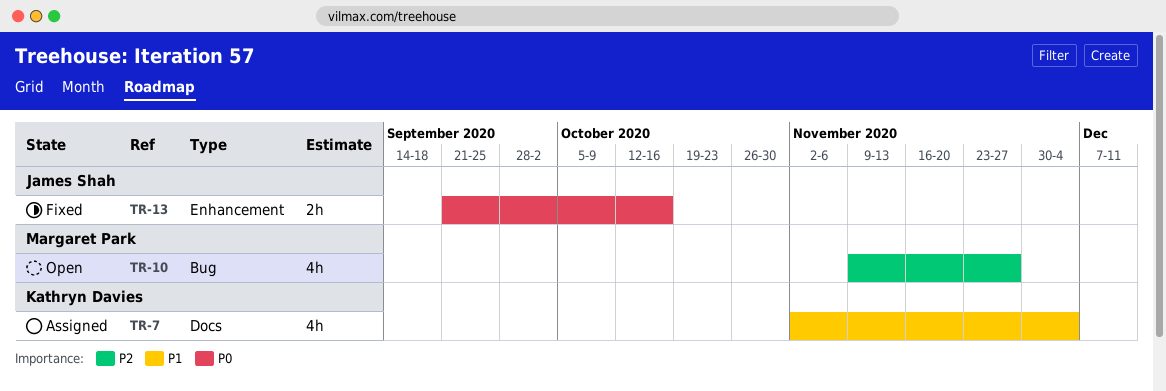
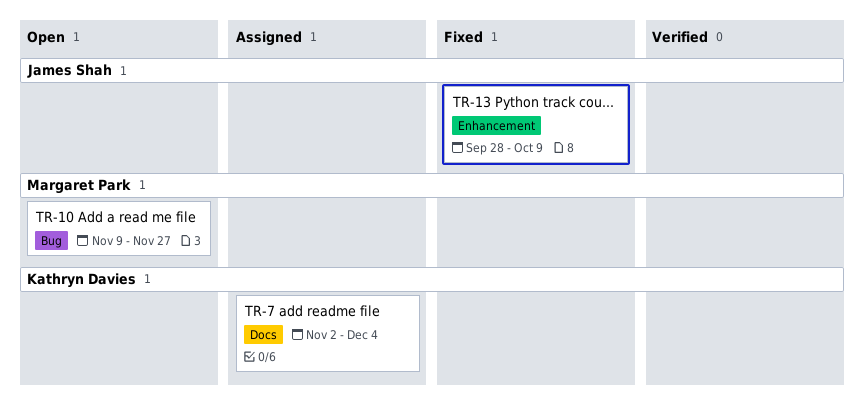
TR-13, start: Sep 21 -> Sep 28
TR-13, due: Oct 16 -> Oct 9

